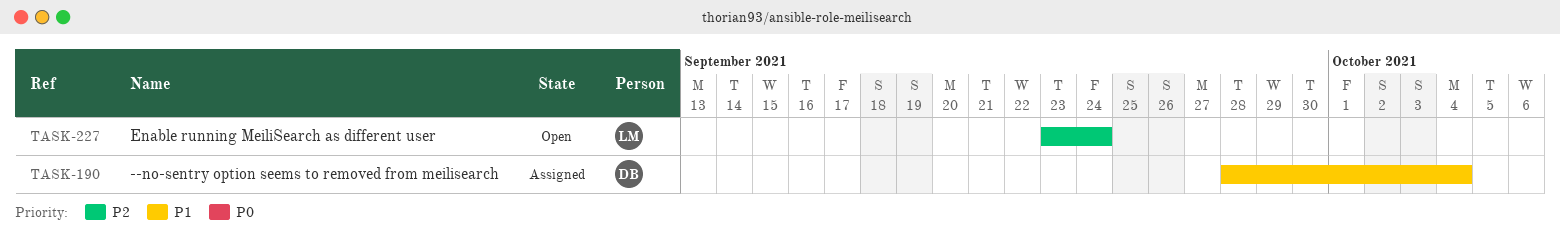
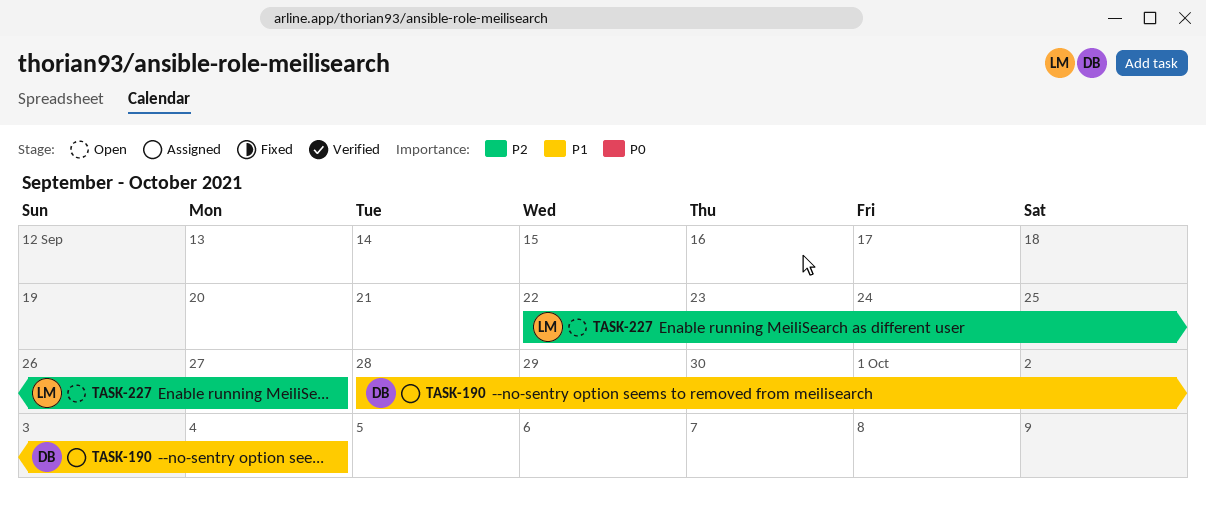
TASK-227, start: Sep 23 -> Sep 22
TASK-227, due: Sep 24 -> Sep 27

